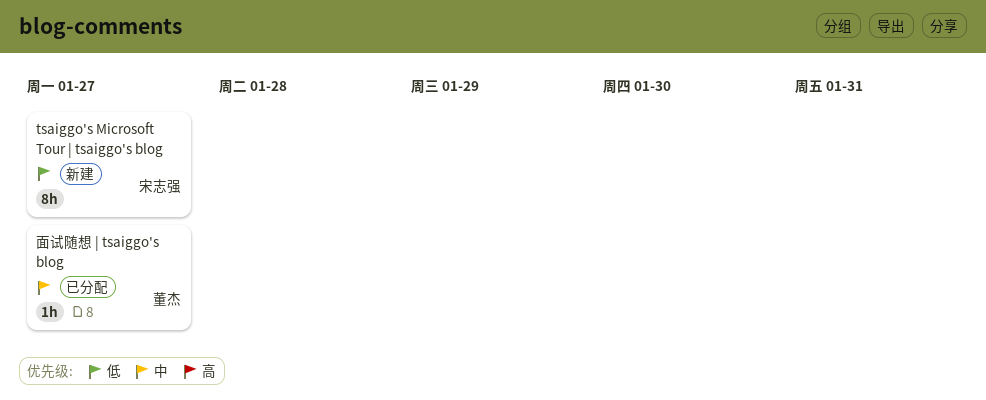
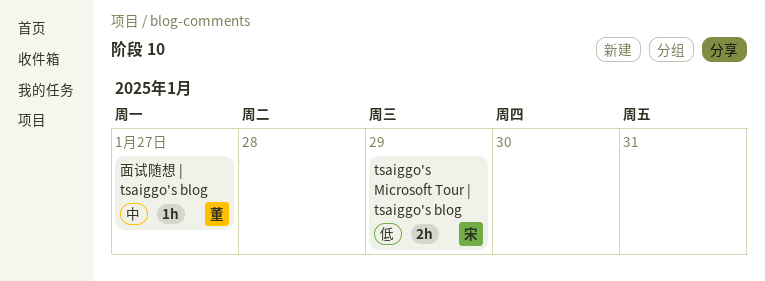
tsaiggo's Microsoft Tour | tsaiggo's blog, estimate: 8h -> 2h
tsaiggo's Microsoft Tour | tsaiggo's blog, due: Jan 27 -> Jan 29

